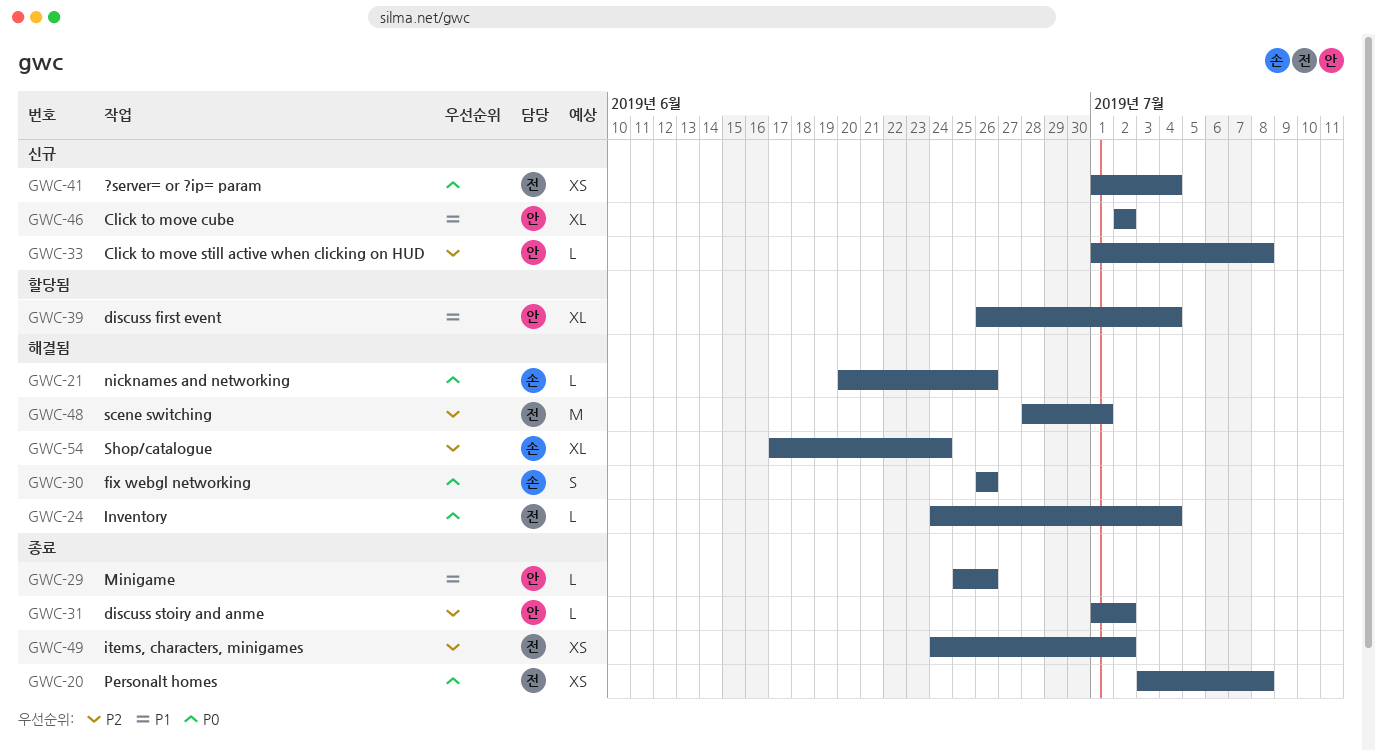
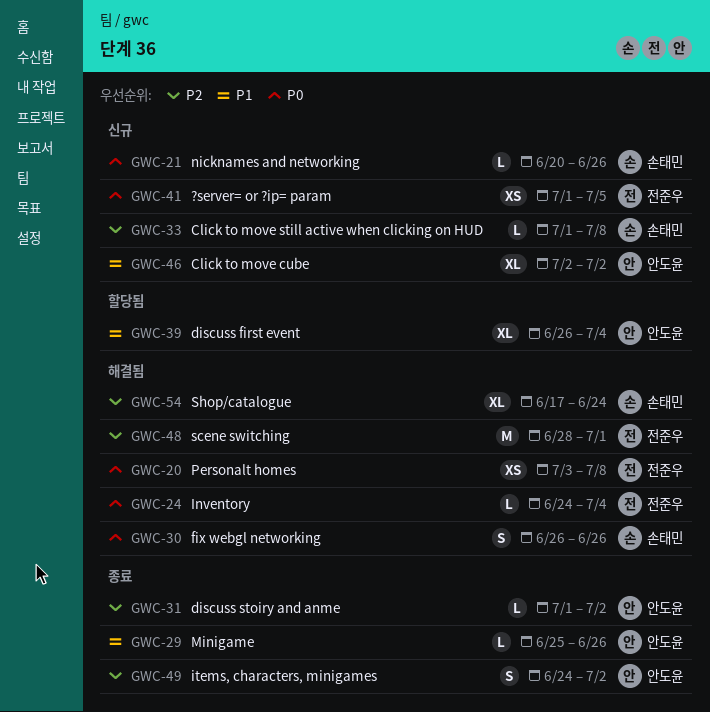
GWC-20, status: 종료 -> 해결됨
GWC-21, status: 해결됨 -> 신규
GWC-33, owner: 안도윤 -> 손태민
GWC-41, due: Jul 4 -> Jul 5
GWC-49, owner: 전준우 -> 안도윤
GWC-49, estimate: XS -> S

